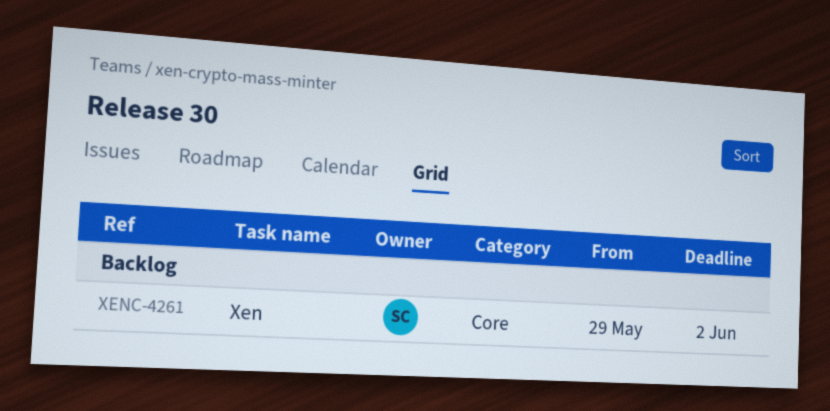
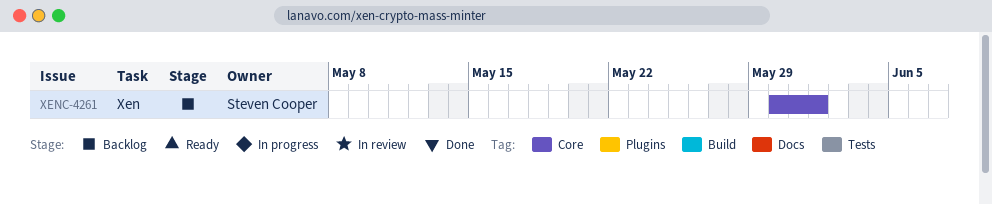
XENC-4261, start: May 29 -> May 30
XENC-4261, due: Jun 2 -> Jun 1

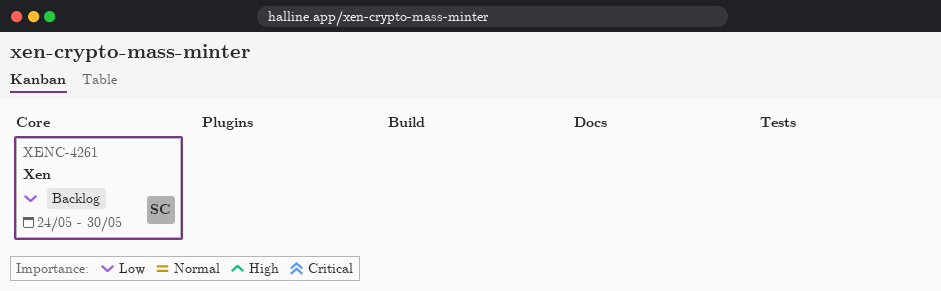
XENC-4261, start: May 30 -> May 24
XENC-4261, due: Jun 1 -> May 30

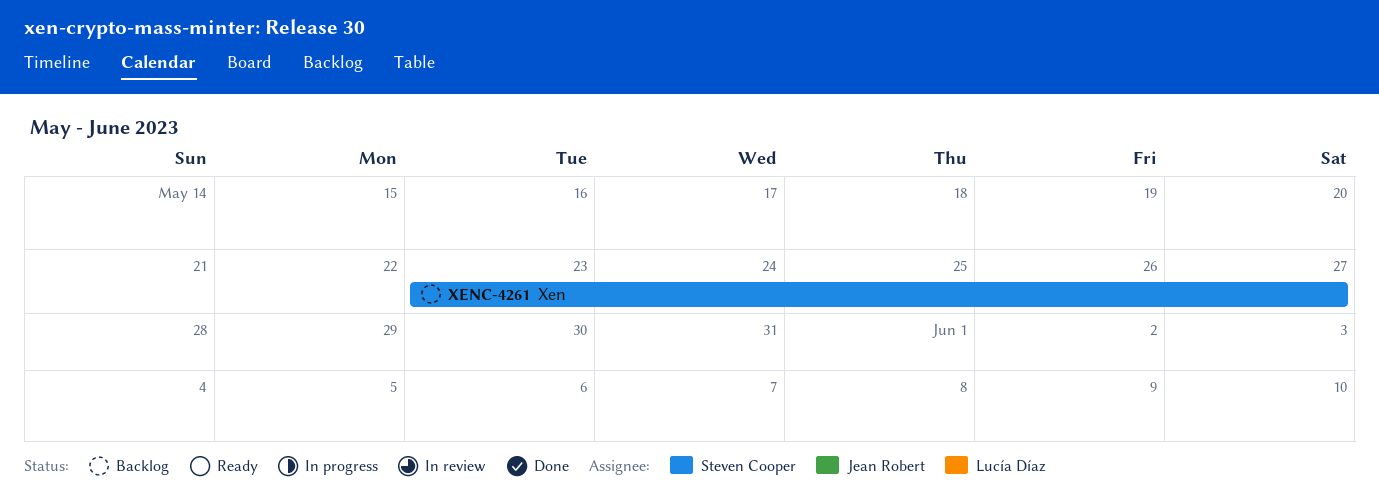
XENC-4261, start: May 24 -> May 23
XENC-4261, due: May 30 -> May 27

